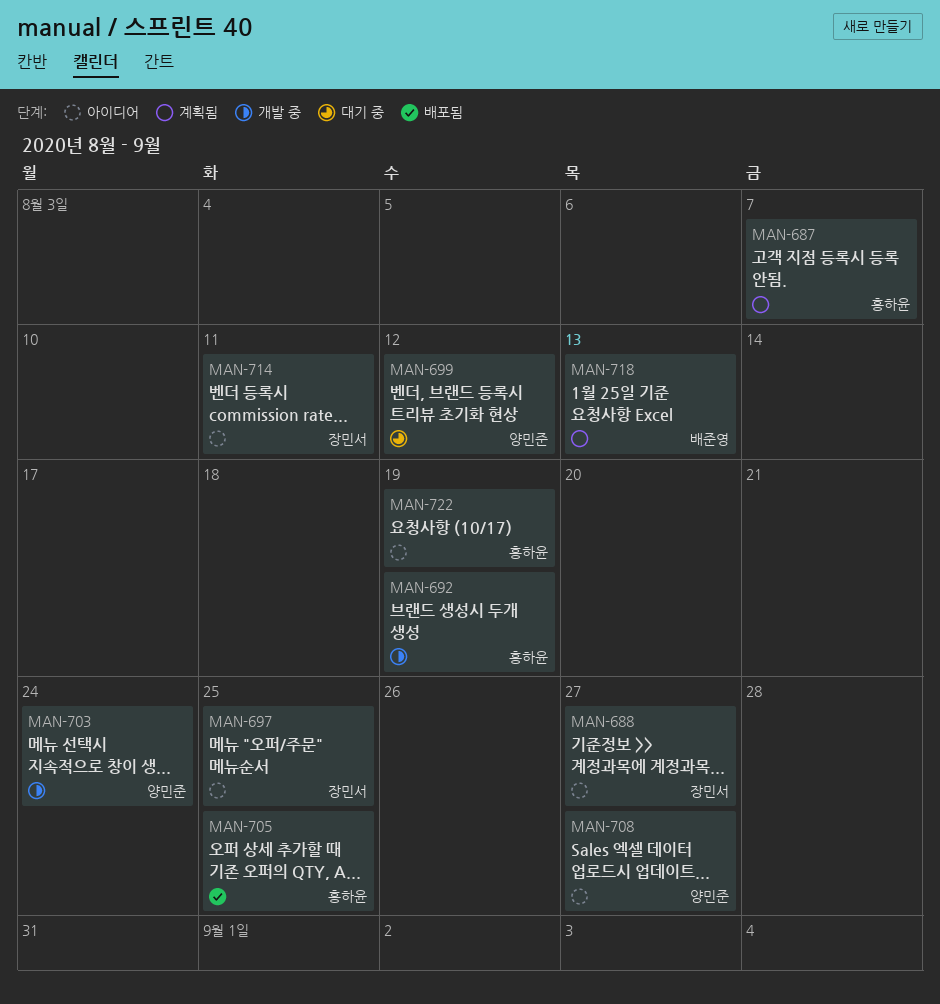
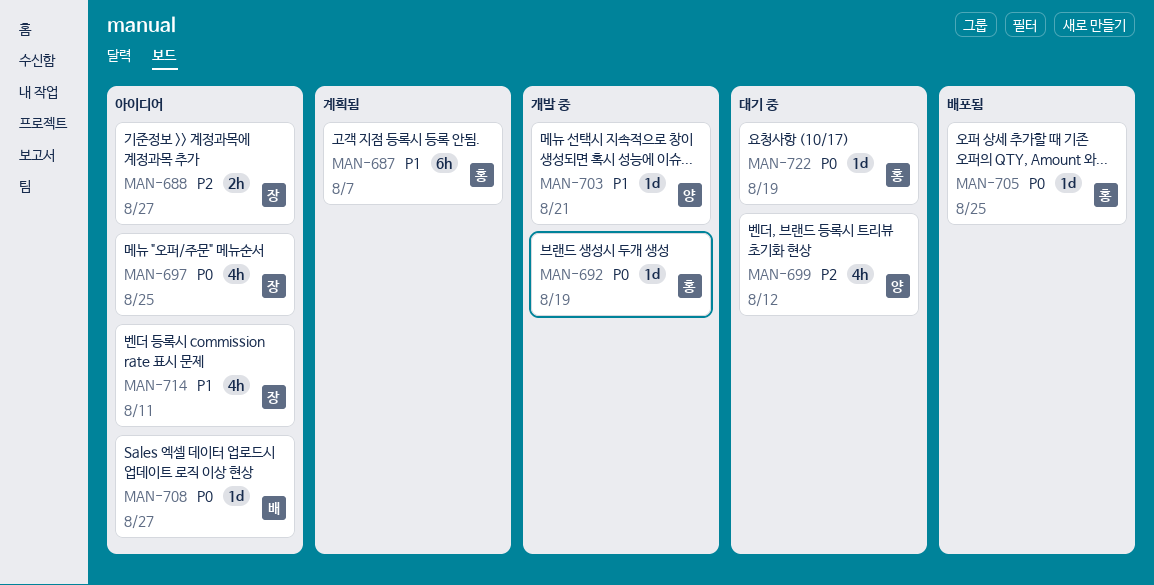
MAN-703, due: Aug 24 -> Aug 21
MAN-708, owner: 양민준 -> 배준영
MAN-718: present -> none
MAN-722, status: 아이디어 -> 대기 중

